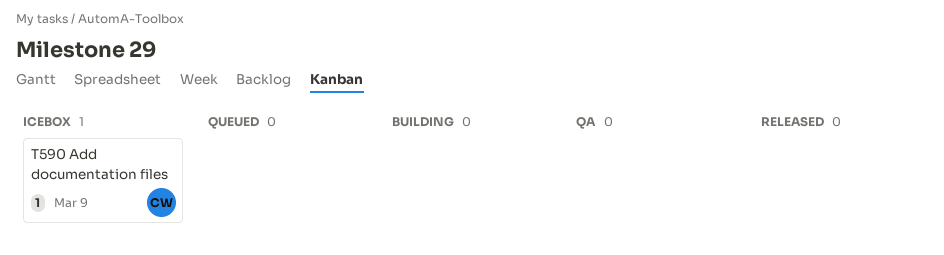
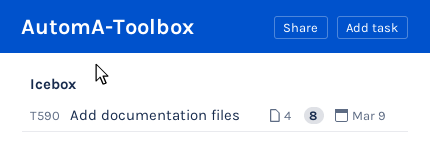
T590, estimate: 1 -> 8

